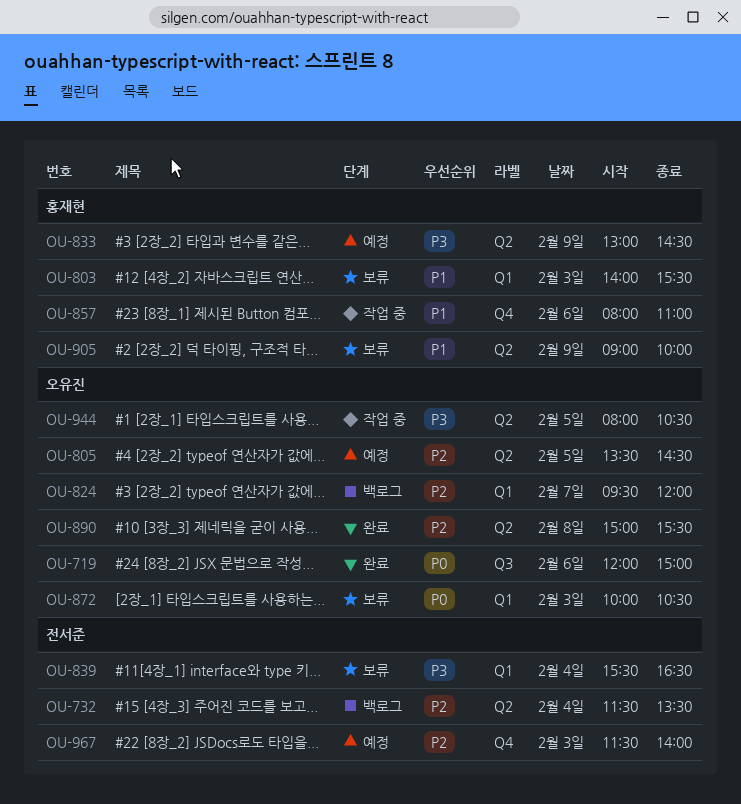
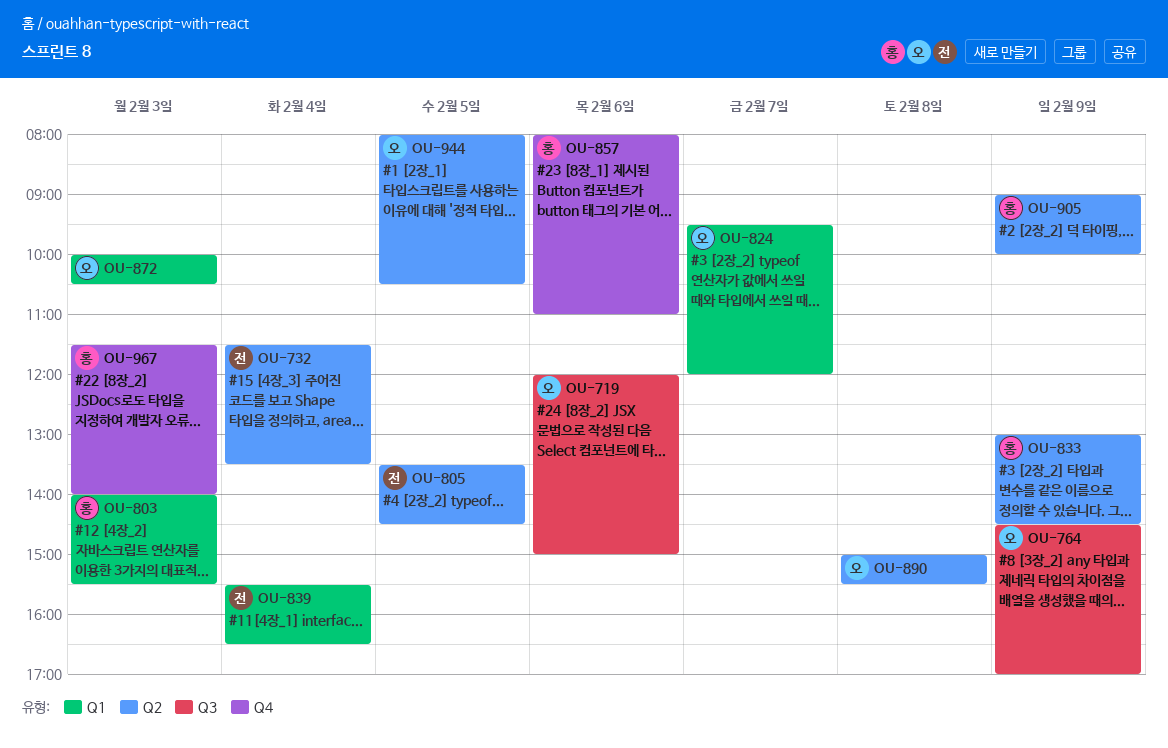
OU-764: none -> present
OU-805, owner: 오유진 -> 전서준
OU-967, owner: 전서준 -> 홍재현

